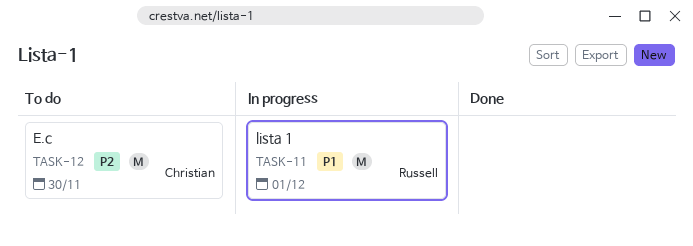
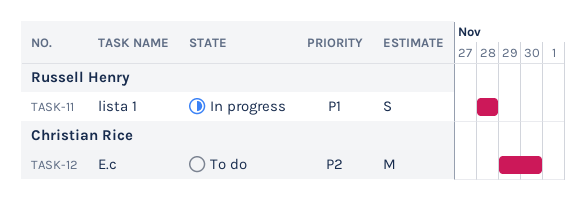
TASK-11, estimate: M -> S
TASK-11, due: Dec 1 -> Nov 28

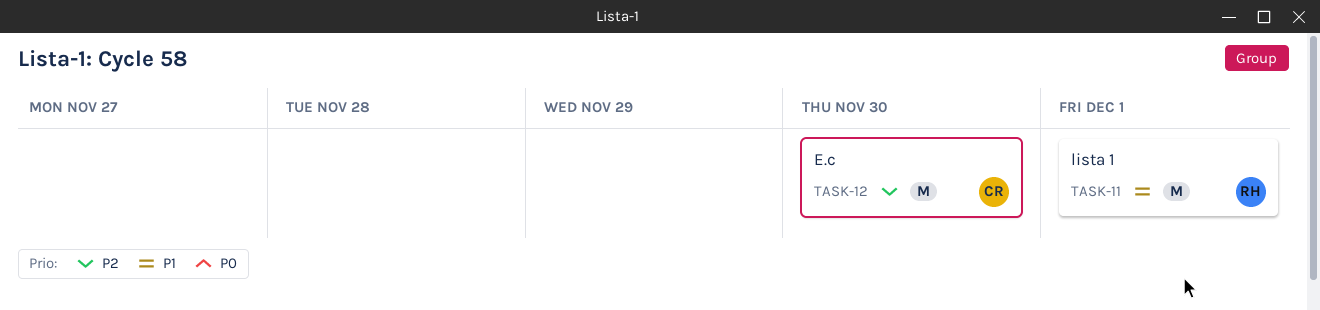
TASK-11, estimate: S -> M
TASK-11, due: Nov 28 -> Dec 1

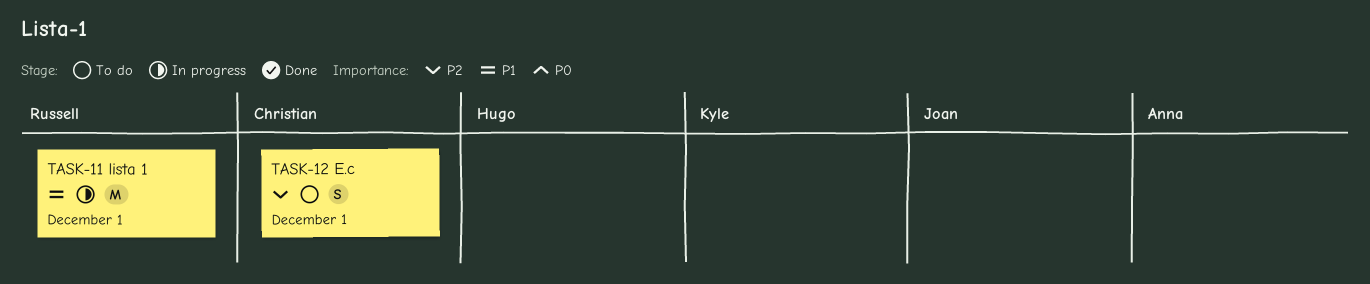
TASK-12, estimate: M -> S
TASK-12, due: Nov 30 -> Dec 1

